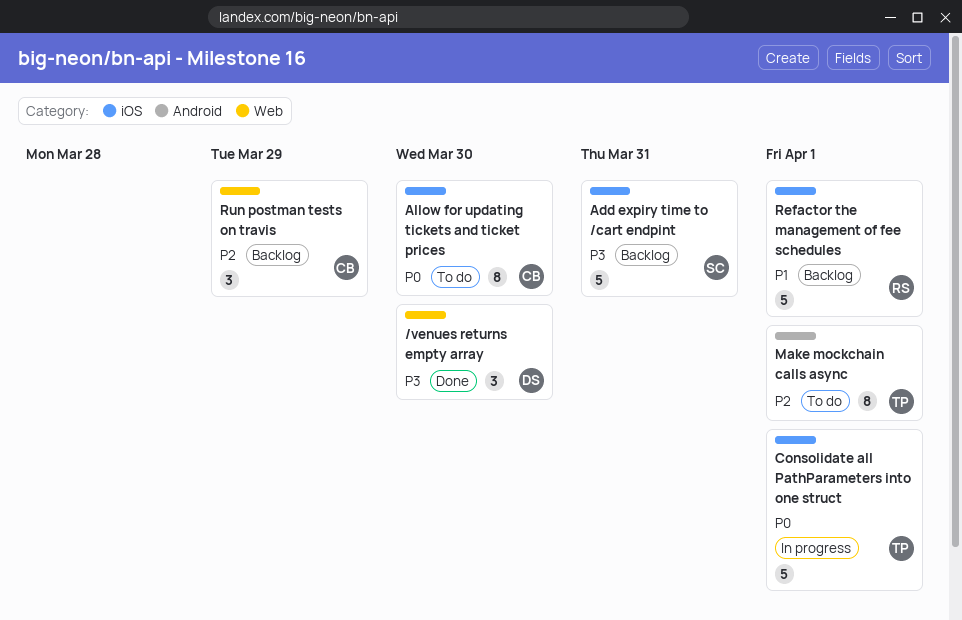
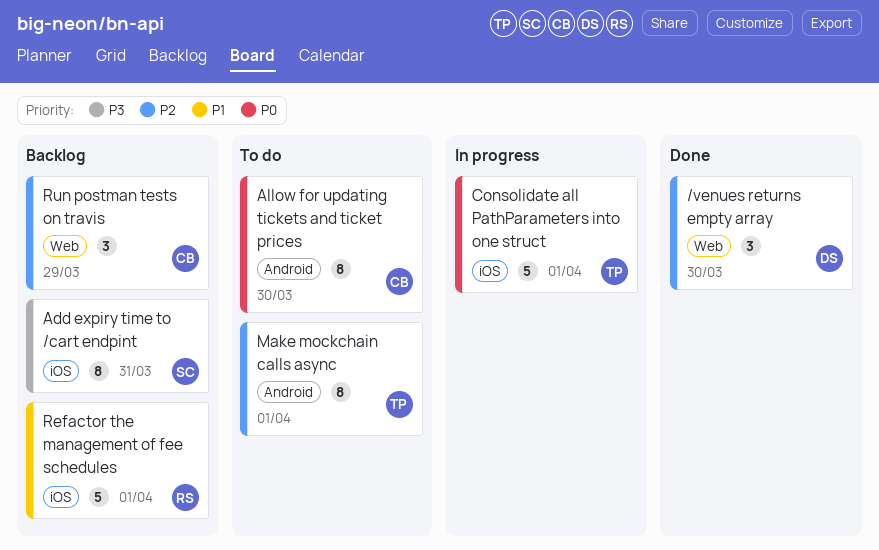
/venues returns empty array, priority: P3 -> P2
Add expiry time to /cart endpint, estimate: 5 -> 8
Allow for updating tickets and ticket prices, label: iOS -> Android

